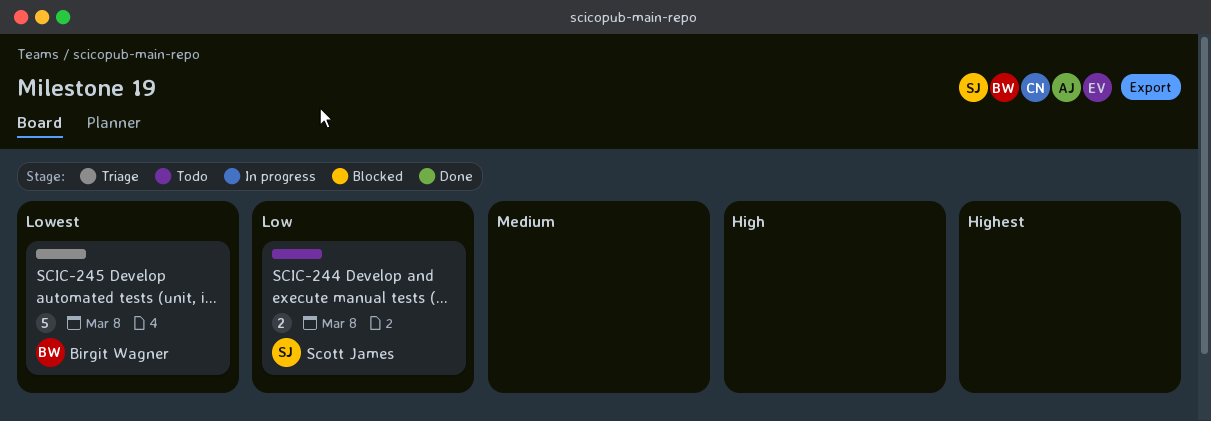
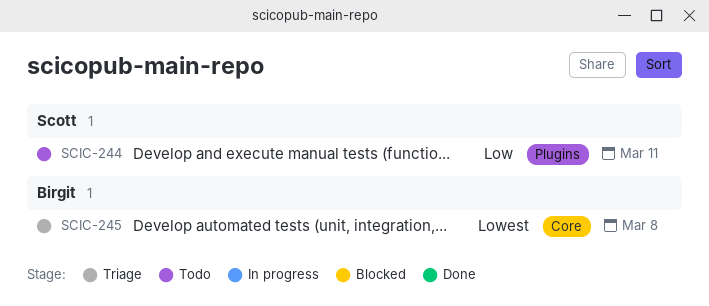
SCIC-244, due: Mar 8 -> Mar 11

